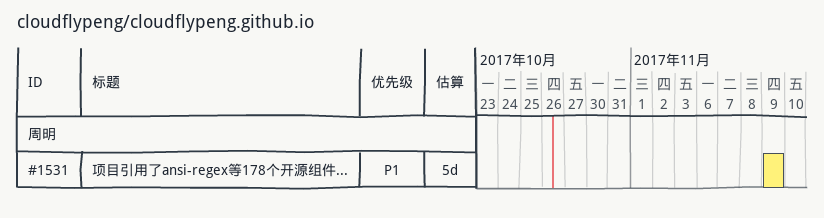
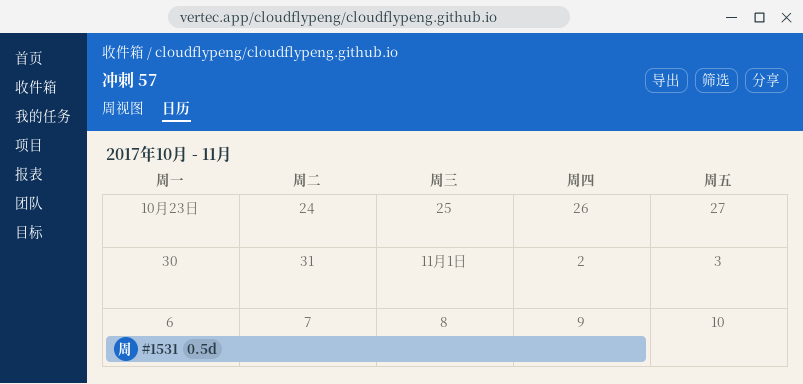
#1531, estimate: 5d -> 0.5d
#1531, start: Nov 9 -> Nov 6

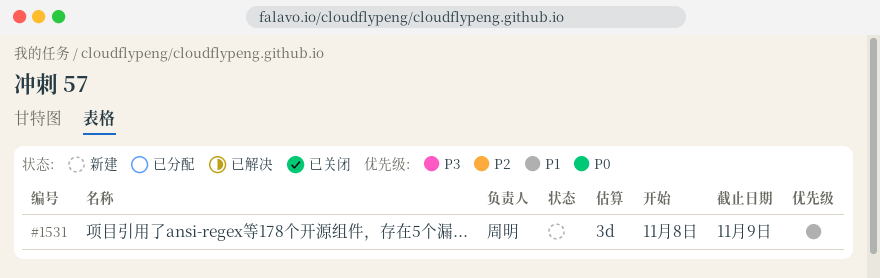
#1531, estimate: 0.5d -> 3d
#1531, start: Nov 6 -> Nov 8

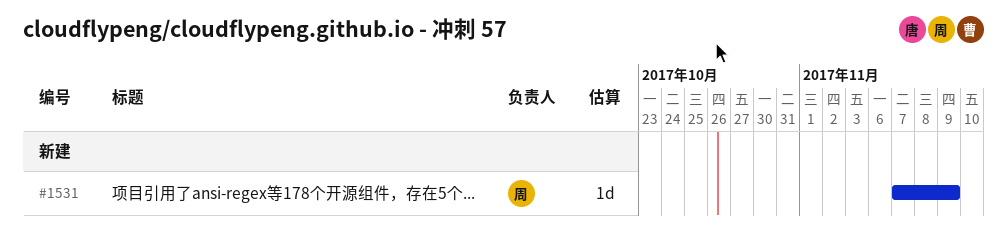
#1531, estimate: 3d -> 1d
#1531, start: Nov 8 -> Nov 7

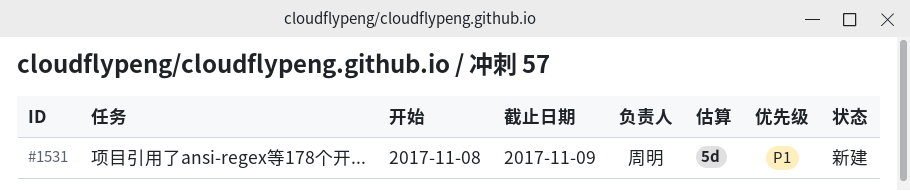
#1531, estimate: 1d -> 5d
#1531, start: Nov 7 -> Nov 8

